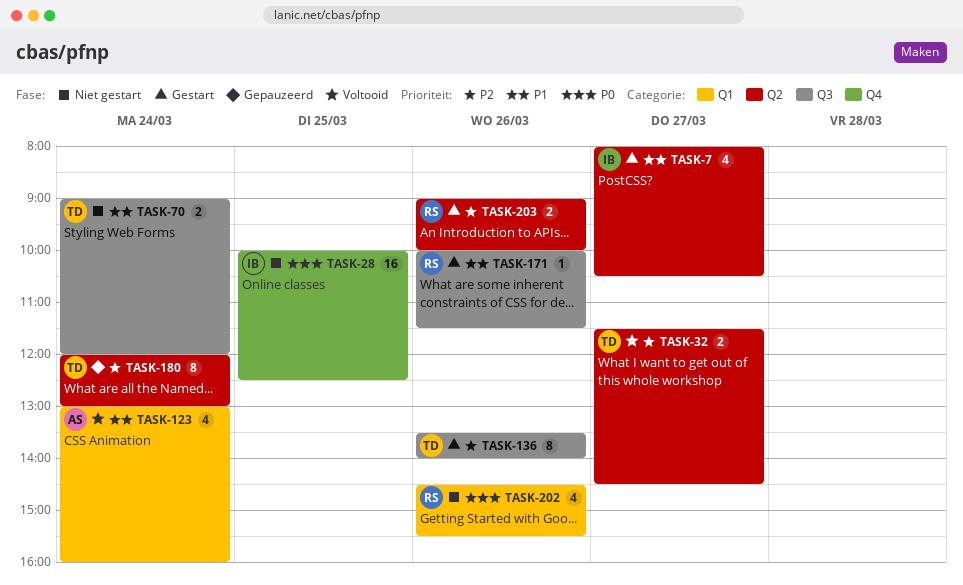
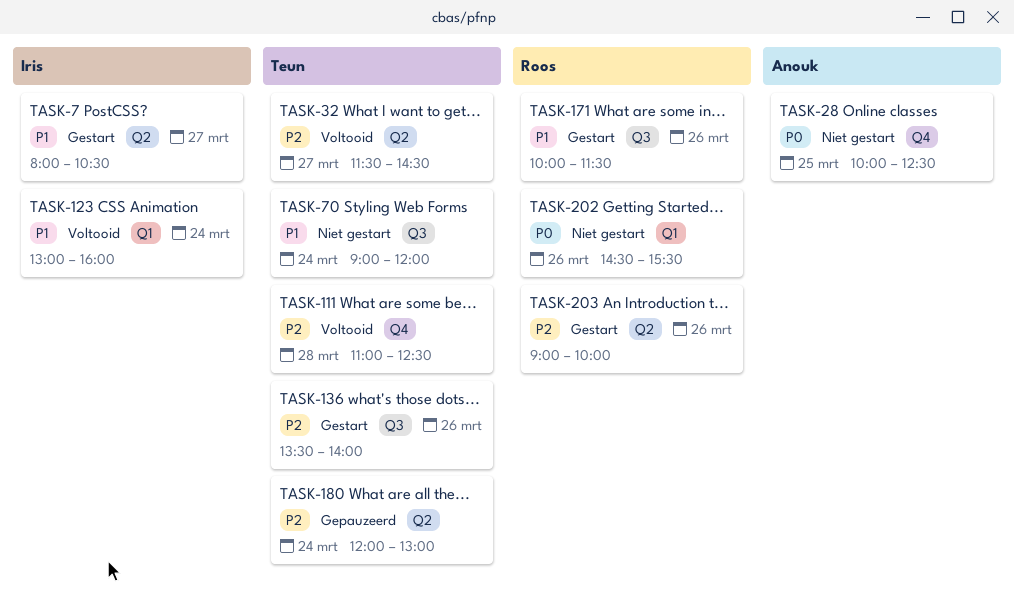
TASK-28, owner: Iris -> Anouk
TASK-111: none -> present
TASK-123, owner: Anouk -> Iris

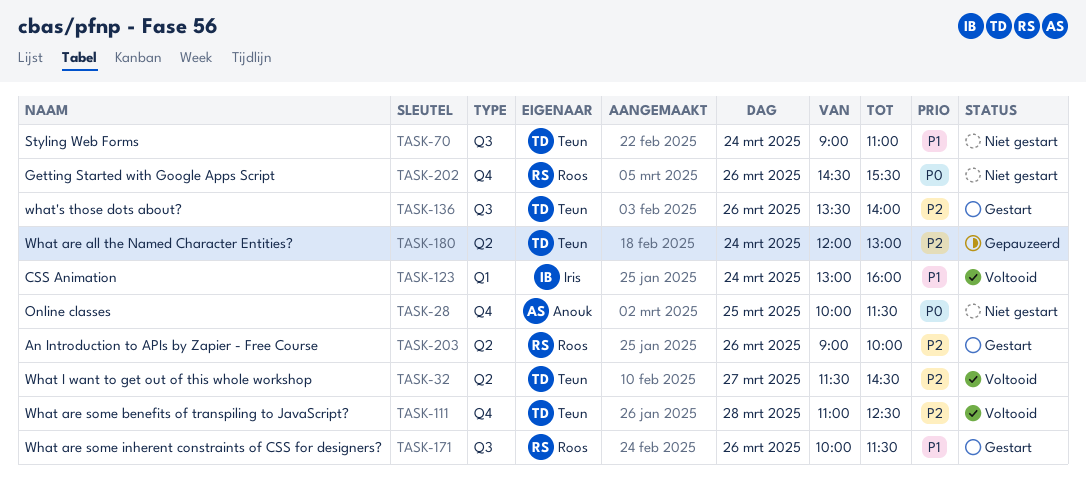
TASK-7: present -> none
TASK-28, ends: 12:30 -> 11:30
TASK-70, ends: 12:00 -> 11:00
TASK-202, label: Q1 -> Q4

